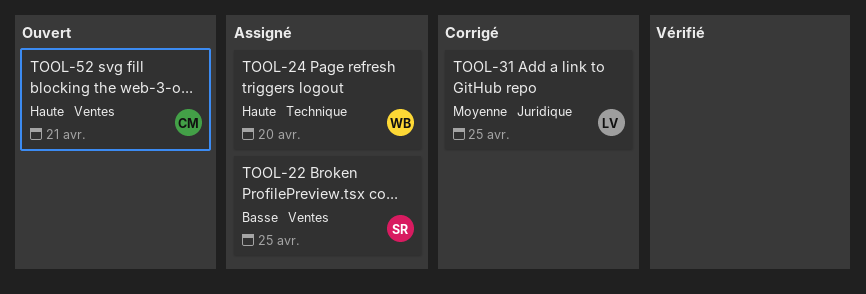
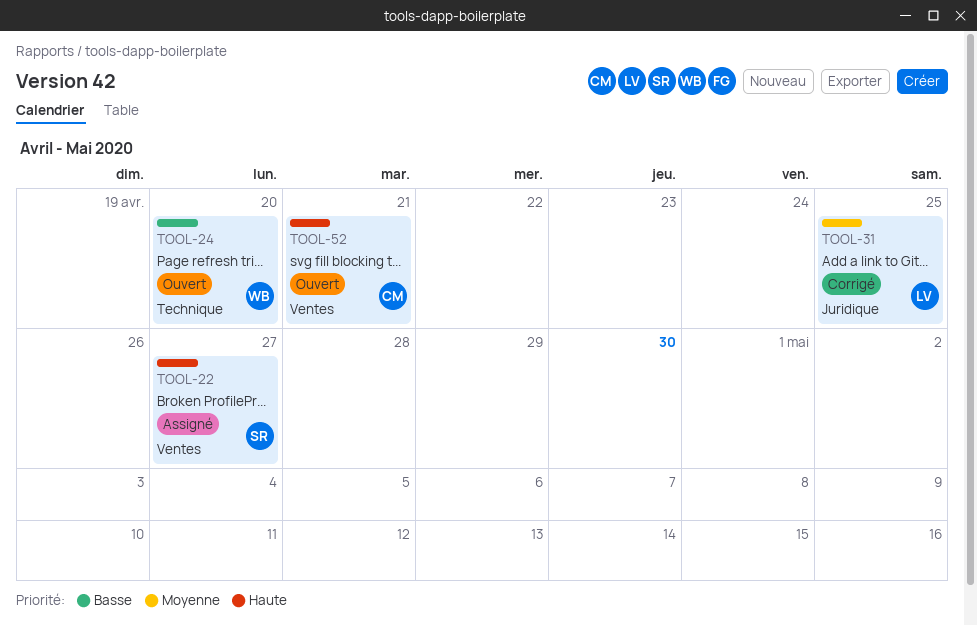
TOOL-22, priority: Basse -> Haute
TOOL-22, due: Apr 25 -> Apr 27
TOOL-24, status: Assigné -> Ouvert
TOOL-24, priority: Haute -> Basse

